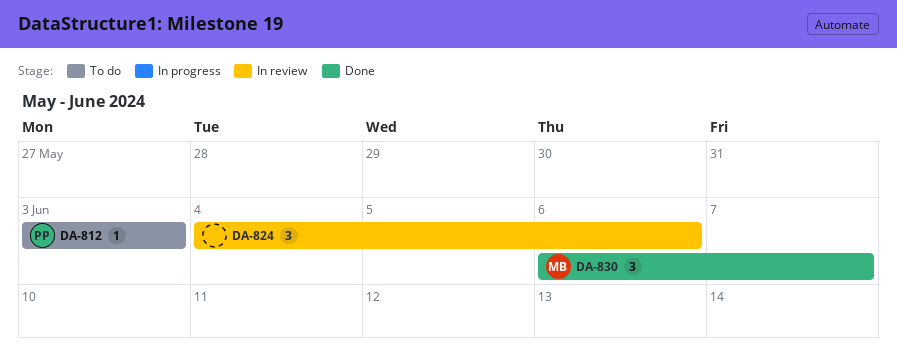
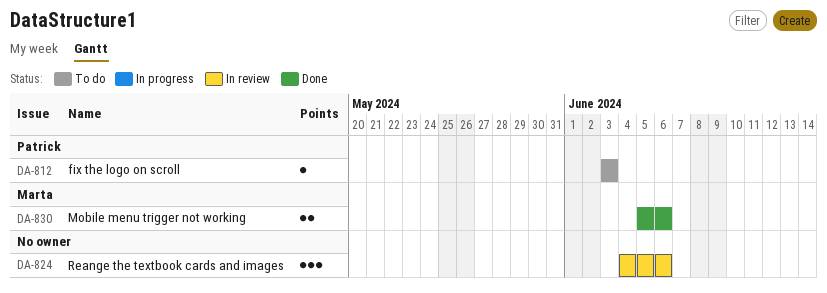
DA-830, estimate: 3 -> 2
DA-830, start: Jun 6 -> Jun 5
DA-830, due: Jun 7 -> Jun 6

